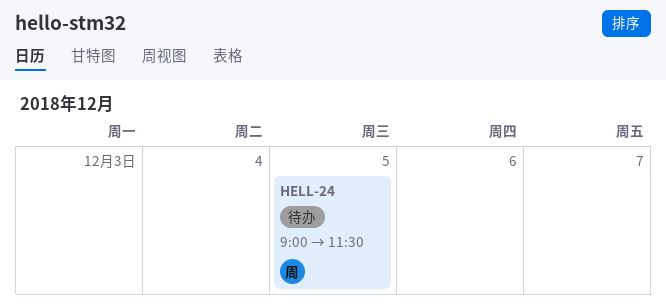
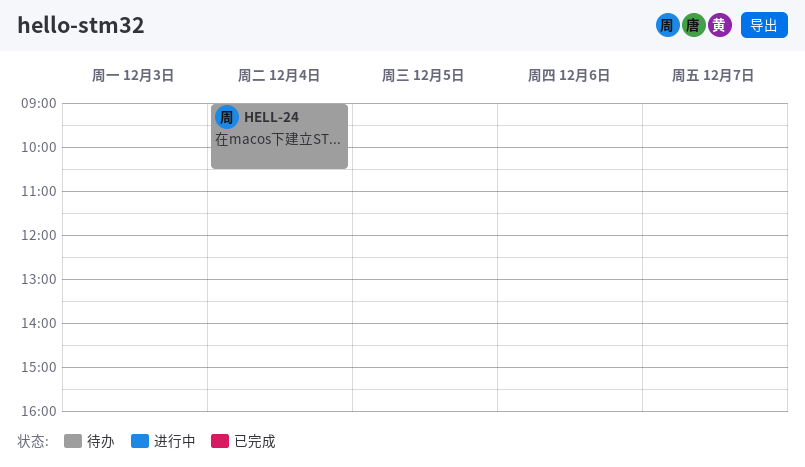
HELL-24, day: Dec 5 -> Dec 4
HELL-24, ends: 11:30 -> 10:30

